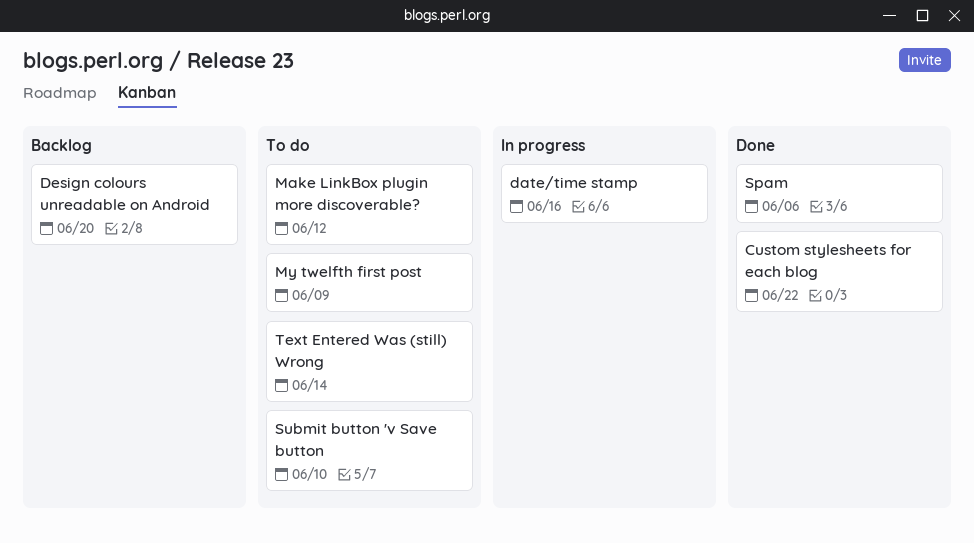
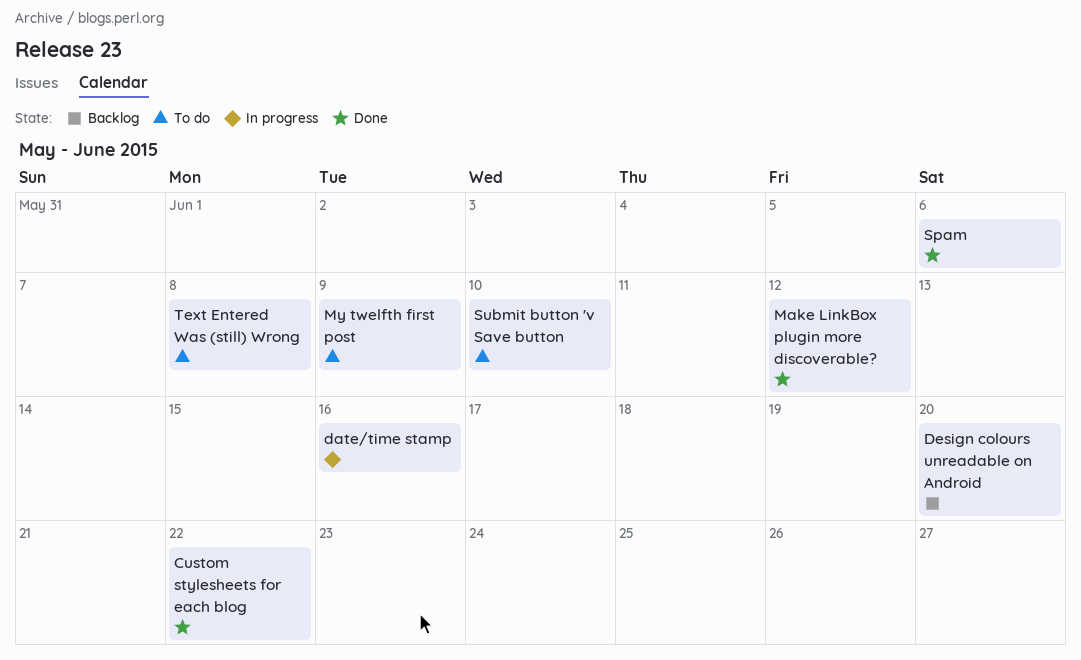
Make LinkBox plugin more discoverable?, status: To do -> Done
Text Entered Was (still) Wrong, due: Jun 14 -> Jun 8

